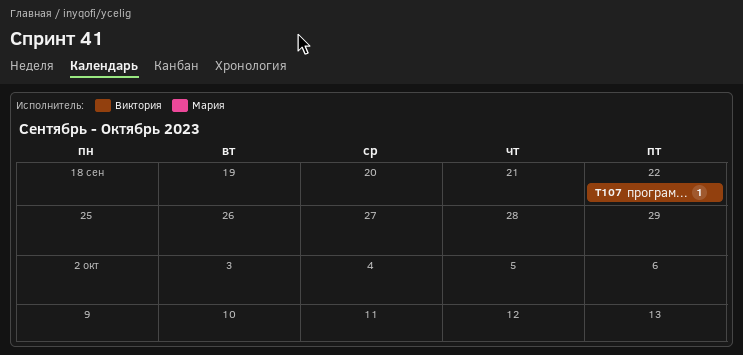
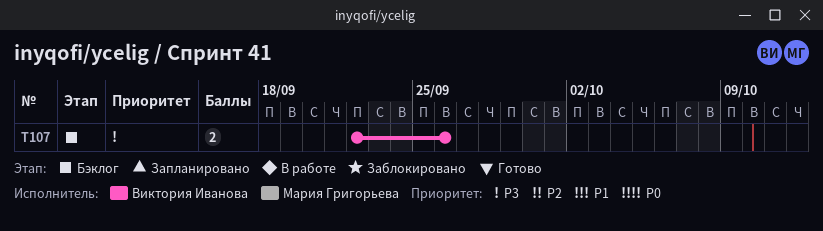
T107, estimate: 1 -> 2
T107, due: Sep 22 -> Sep 26

